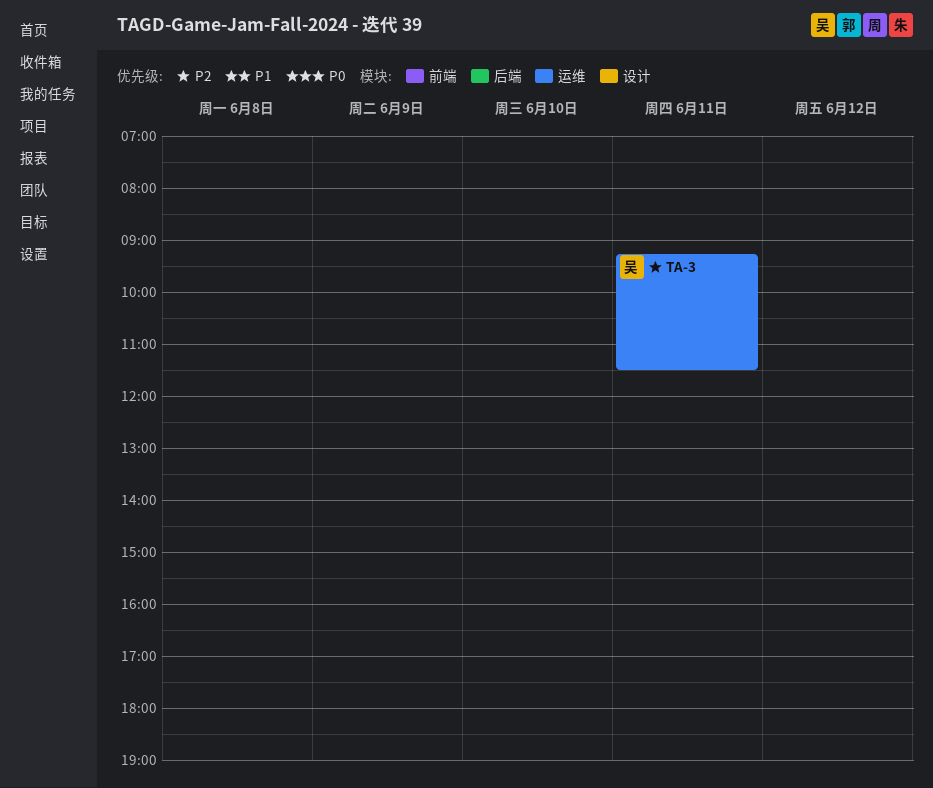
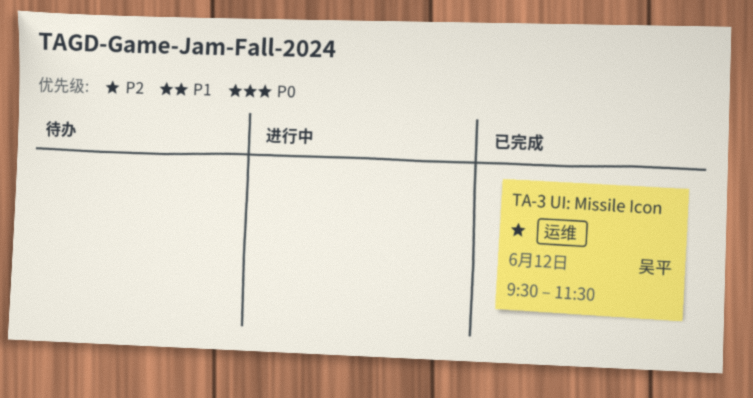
TA-3, day: Jun 11 -> Jun 12
TA-3, begins: 09:15 -> 09:30

